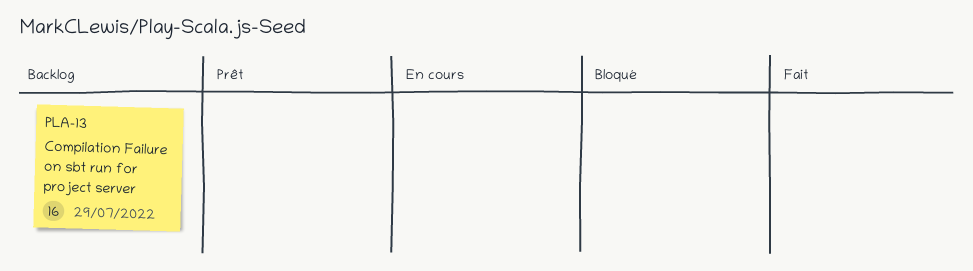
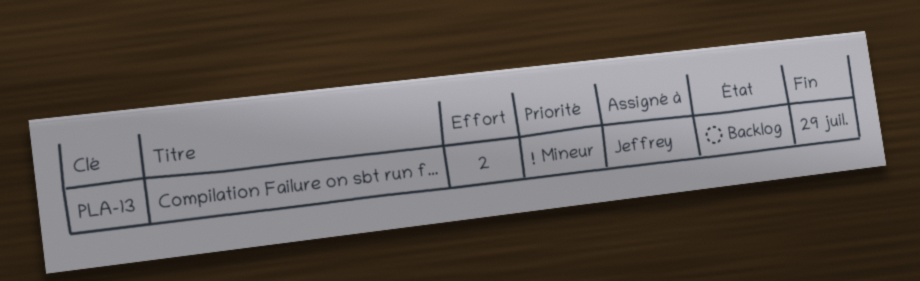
PLA-13, estimate: 16 -> 2

